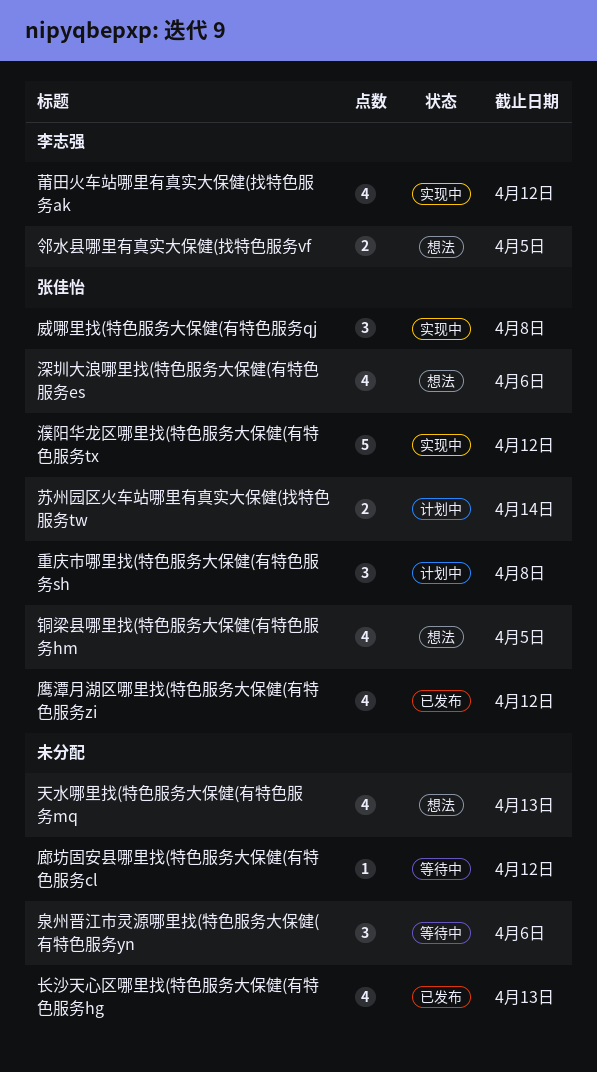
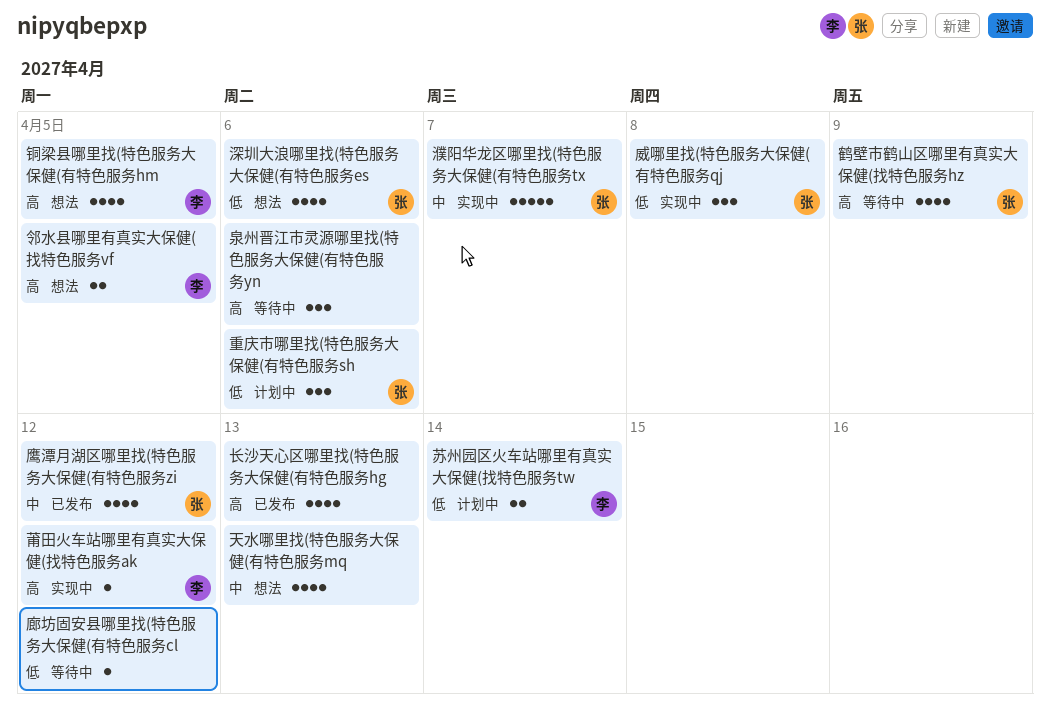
濮阳华龙区哪里找(特色服务大保健(有特色服务tx, due: Apr 12 -> Apr 7
苏州园区火车站哪里有真实大保健(找特色服务tw, owner: 张佳怡 -> 李志强
莆田火车站哪里有真实大保健(找特色服务ak, estimate: 4 -> 1
重庆市哪里找(特色服务大保健(有特色服务sh, due: Apr 8 -> Apr 6
铜梁县哪里找(特色服务大保健(有特色服务hm, owner: 张佳怡 -> 李志强
鹤壁市鹤山区哪里有真实大保健(找特色服务hz: none -> present

